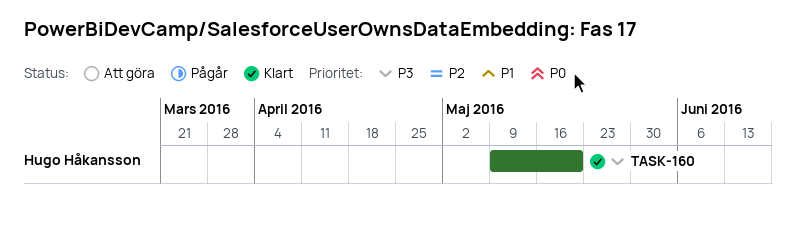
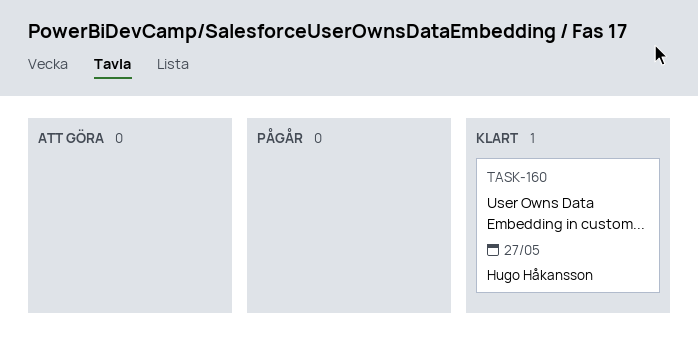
TASK-160, due: May 20 -> May 27

